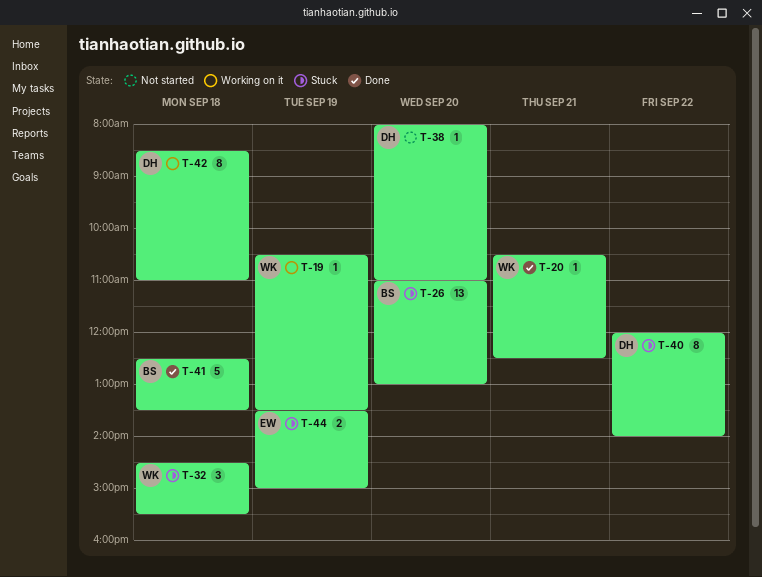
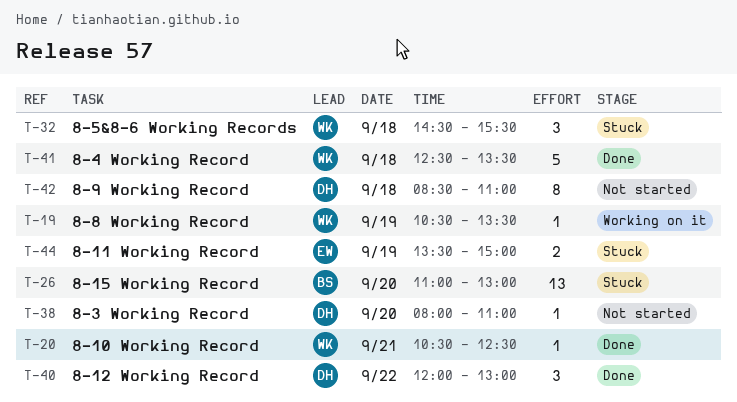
T-40, status: Stuck -> Done
T-40, estimate: 8 -> 3
T-40, ends: 14:00 -> 13:00
T-41, owner: BS -> WK
T-42, status: Working on it -> Not started

